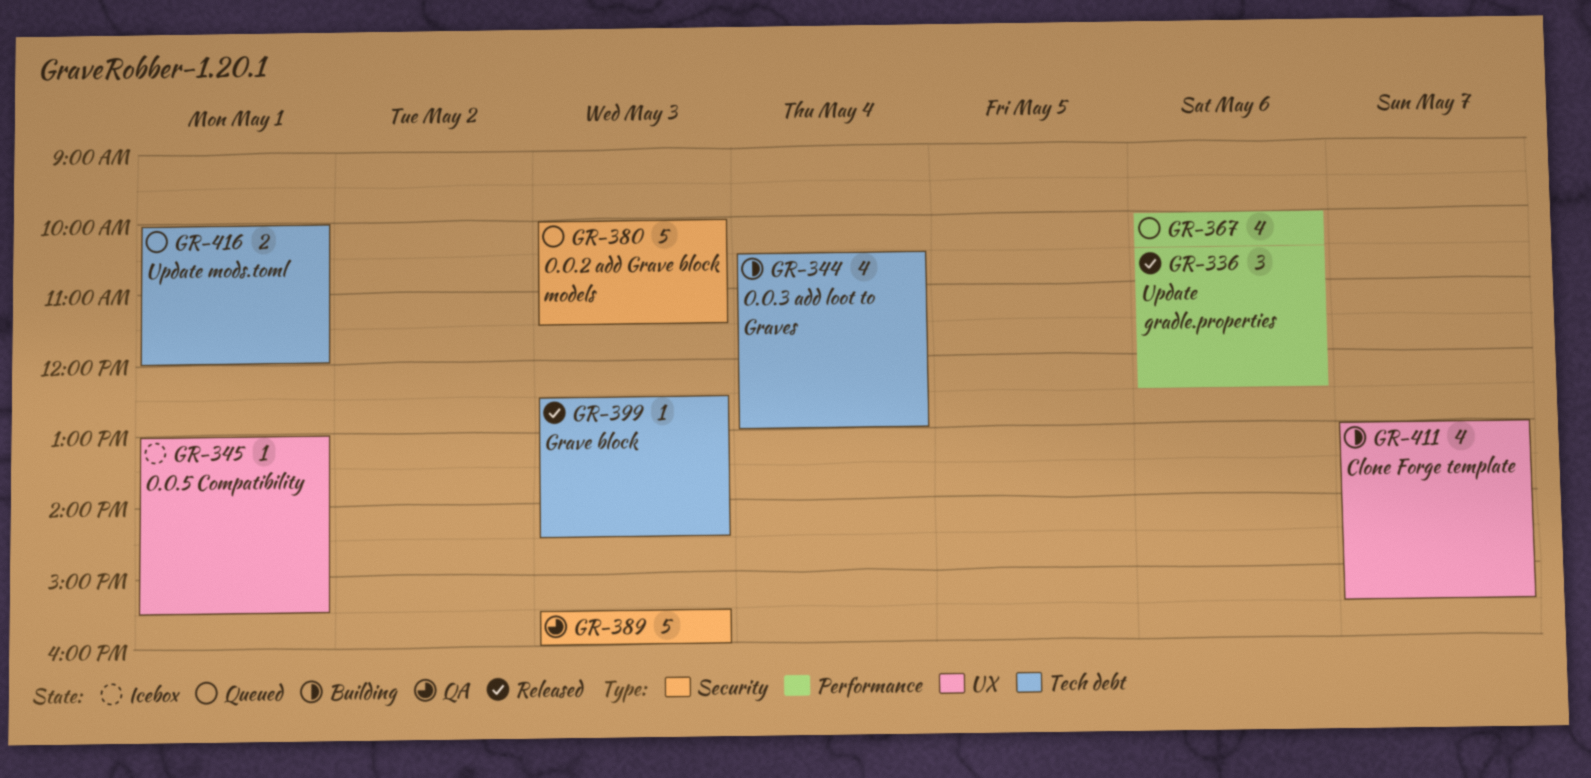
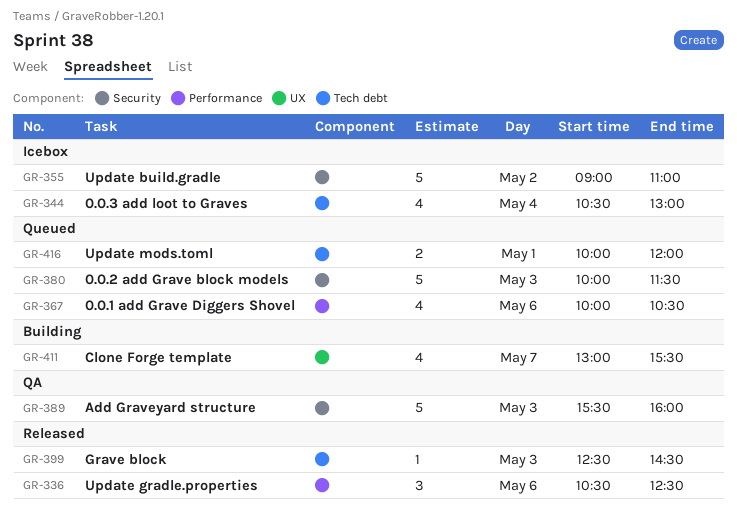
GR-344, status: Building -> Icebox
GR-345: present -> none
GR-355: none -> present

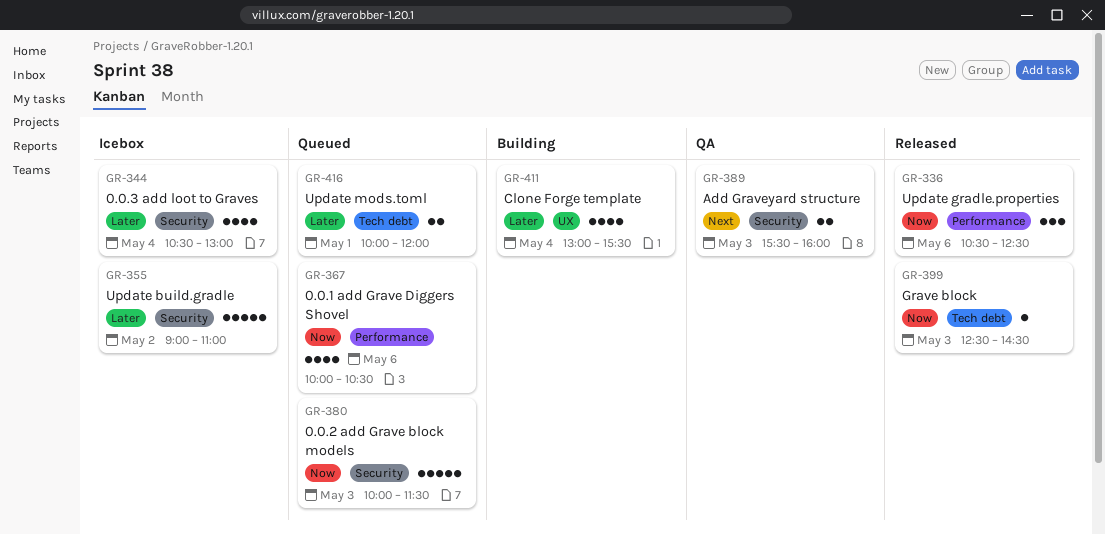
GR-344, label: Tech debt -> Security
GR-389, estimate: 5 -> 2
GR-411, day: May 7 -> May 4

